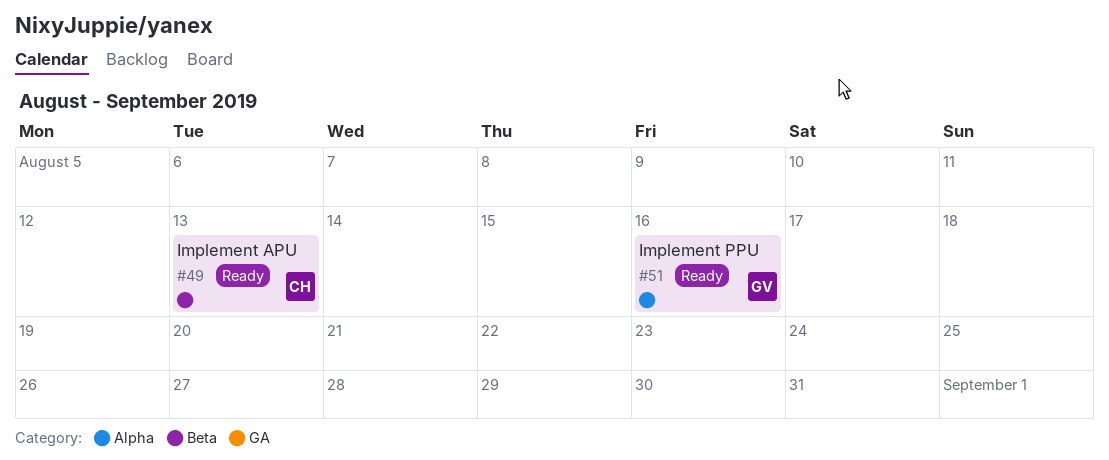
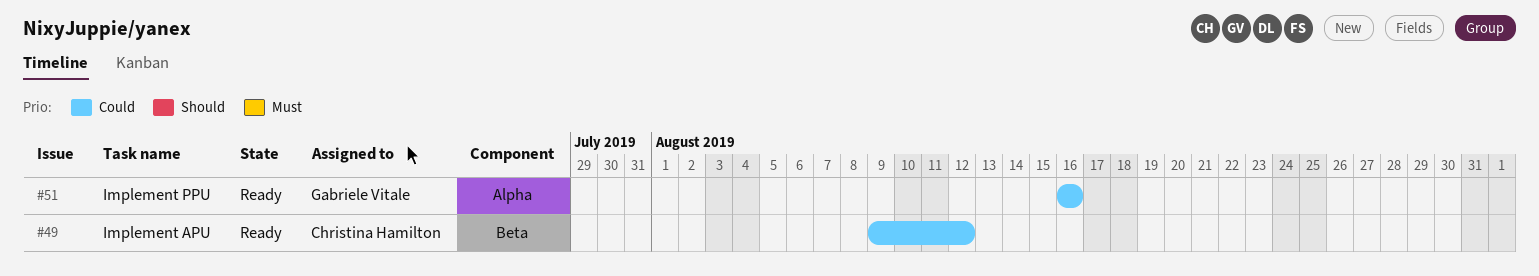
#49, due: Aug 13 -> Aug 12

